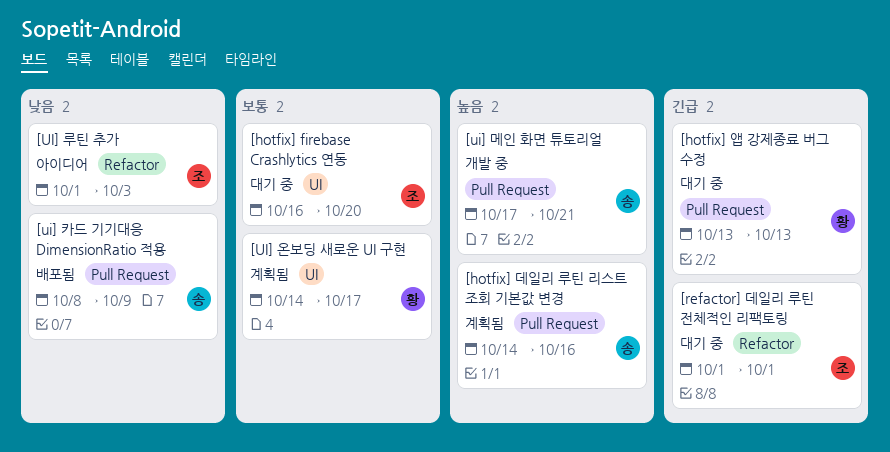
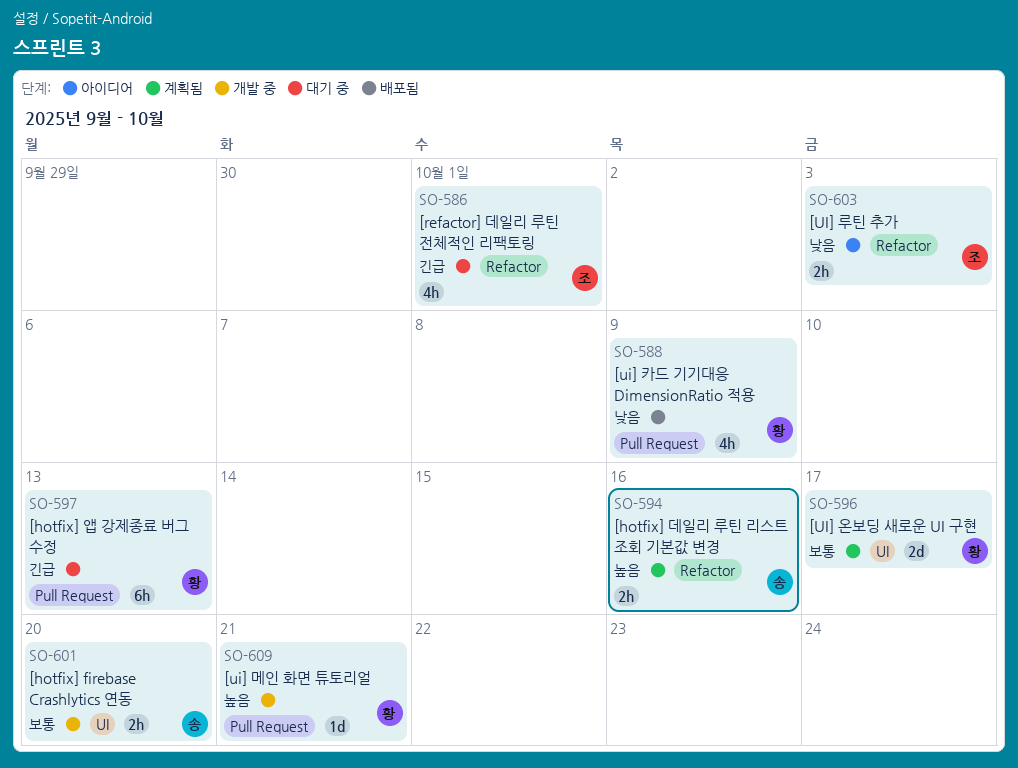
[hotfix] firebase Crashlytics 연동, status: 대기 중 -> 개발 중
[hotfix] firebase Crashlytics 연동, owner: 조 -> 송
[hotfix] 데일리 루틴 리스트 조회 기본값 변경, label: Pull Request -> Refactor
[ui] 메인 화면 튜토리얼, owner: 송 -> 황
[ui] 카드 기기대응 DimensionRatio 적용, owner: 송 -> 황

